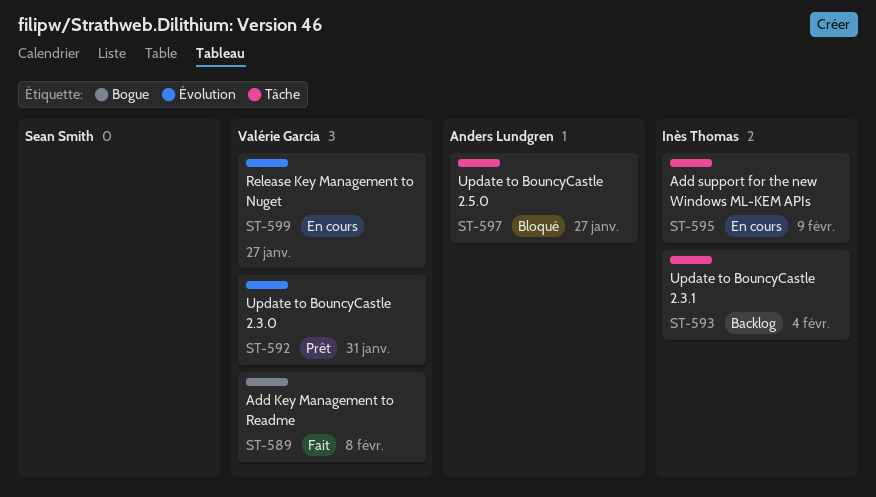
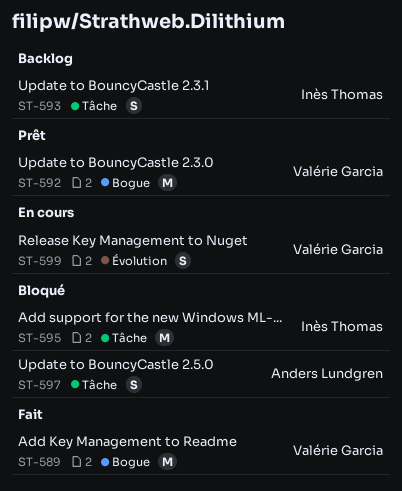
ST-592, label: Évolution -> Bogue
ST-595, status: En cours -> Bloqué

